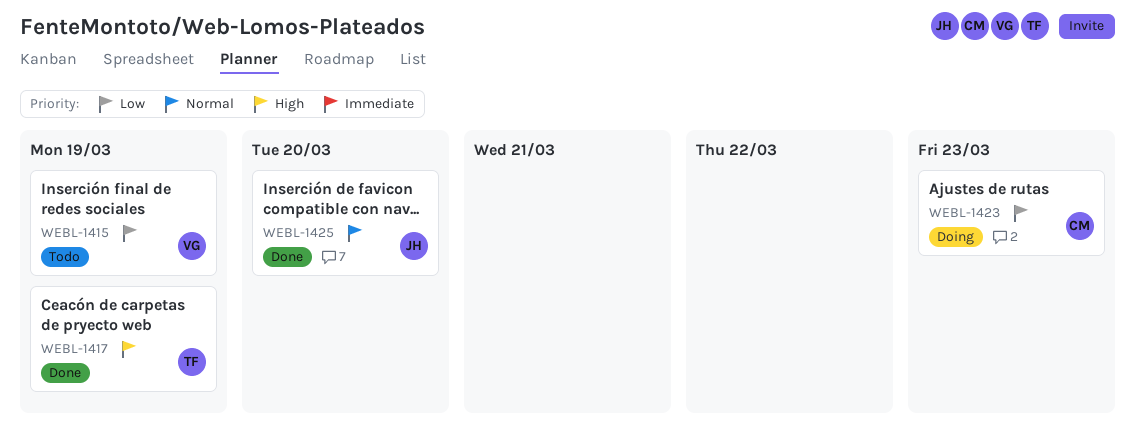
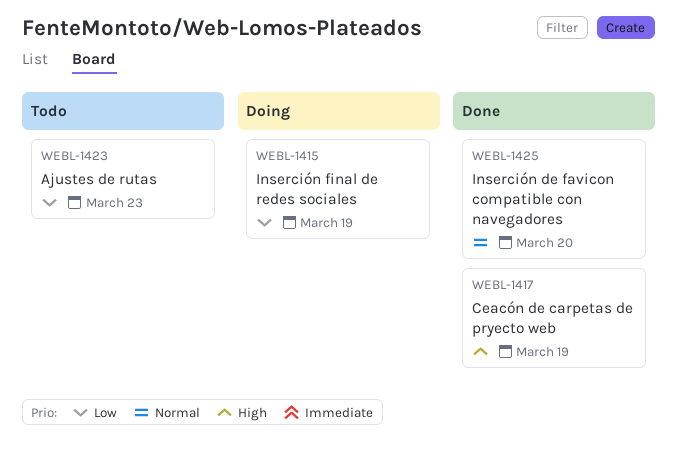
WEBL-1415, status: Todo -> Doing
WEBL-1423, status: Doing -> Todo

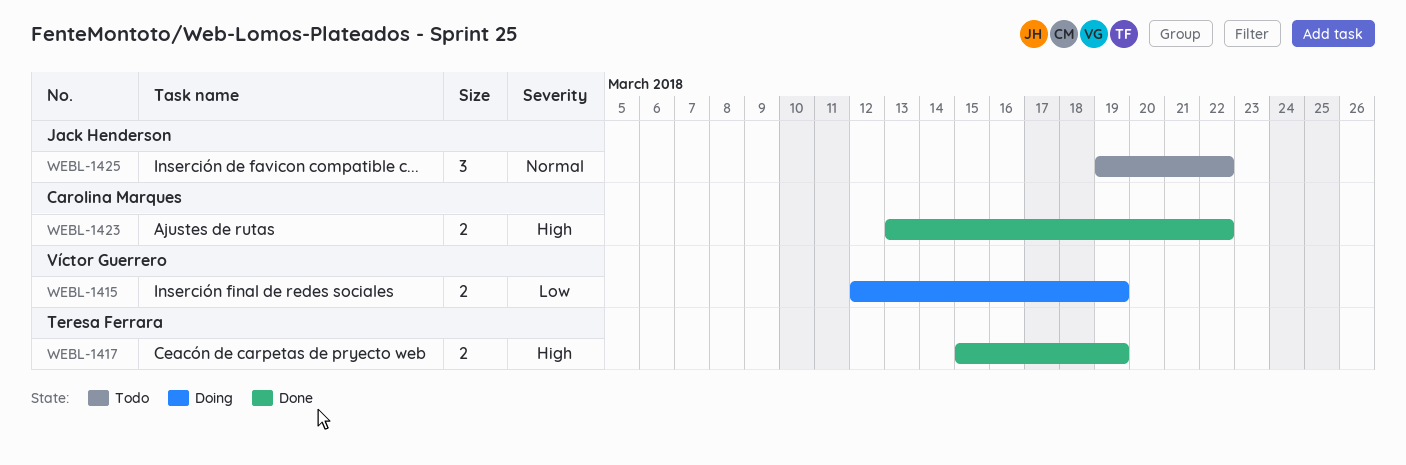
WEBL-1423, status: Todo -> Done
WEBL-1423, priority: Low -> High
WEBL-1423, due: Mar 23 -> Mar 22
WEBL-1425, status: Done -> Todo
WEBL-1425, due: Mar 20 -> Mar 22

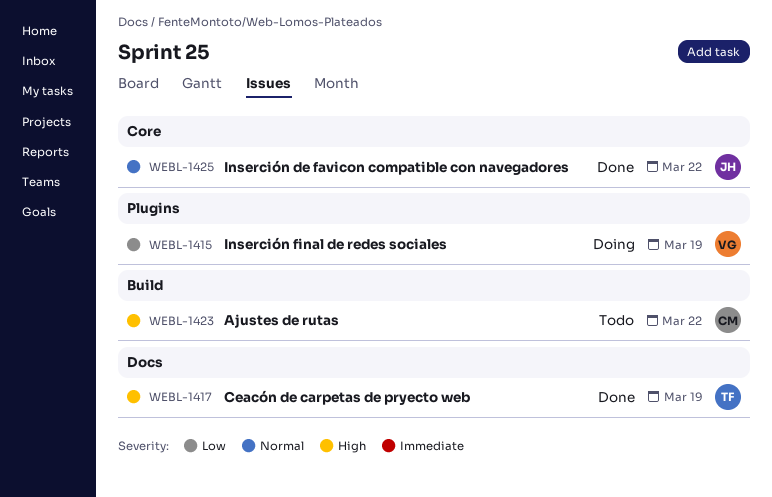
WEBL-1423, status: Done -> Todo
WEBL-1425, status: Todo -> Done

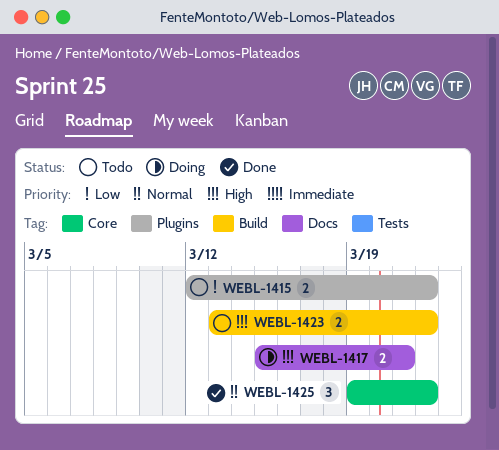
WEBL-1415, status: Doing -> Todo
WEBL-1415, due: Mar 19 -> Mar 22
WEBL-1417, status: Done -> Doing
WEBL-1417, due: Mar 19 -> Mar 21

